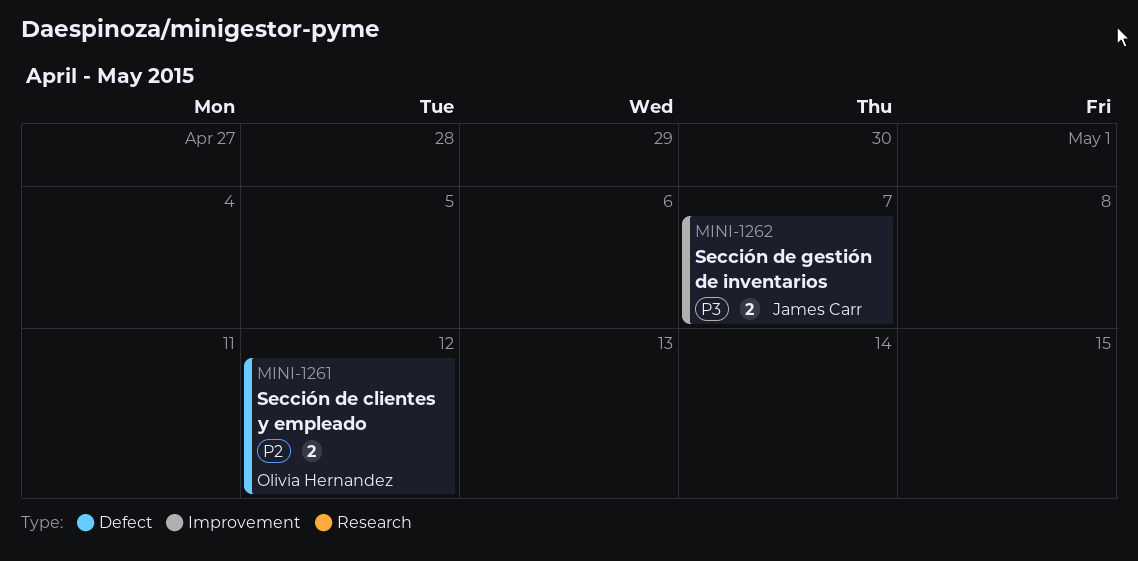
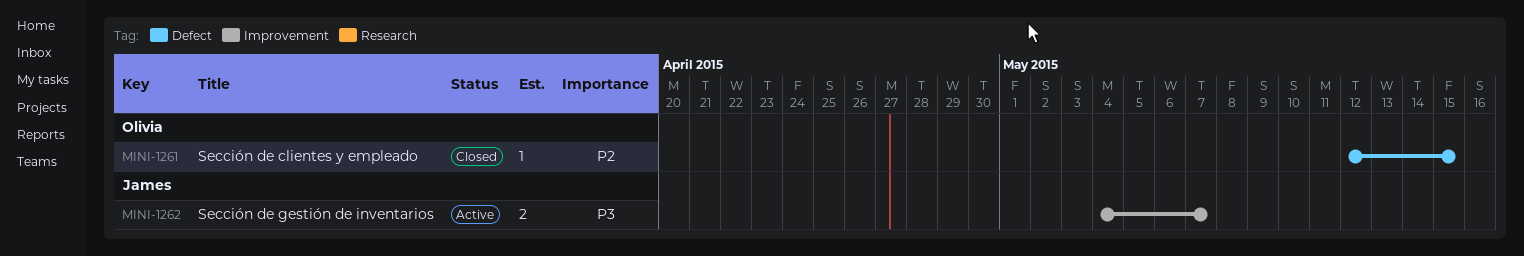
MINI-1261, estimate: 2 -> 1
MINI-1261, due: May 12 -> May 15

